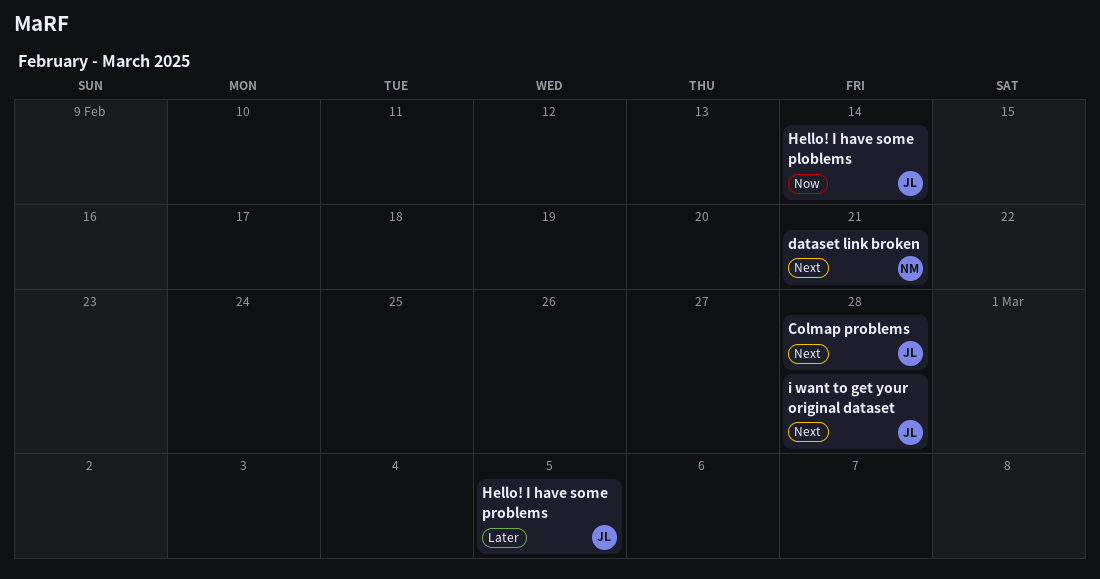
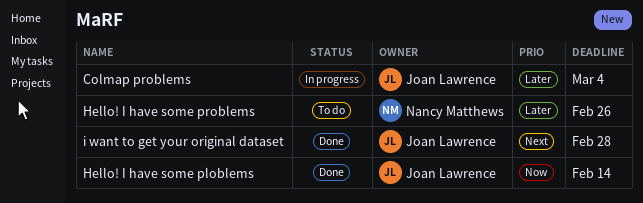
Colmap problems, priority: Next -> Later
Colmap problems, due: Feb 28 -> Mar 4
dataset link broken: present -> none
Hello! I have some problems, owner: Joan Lawrence -> Nancy Matthews
Hello! I have some problems, due: Mar 5 -> Feb 26

